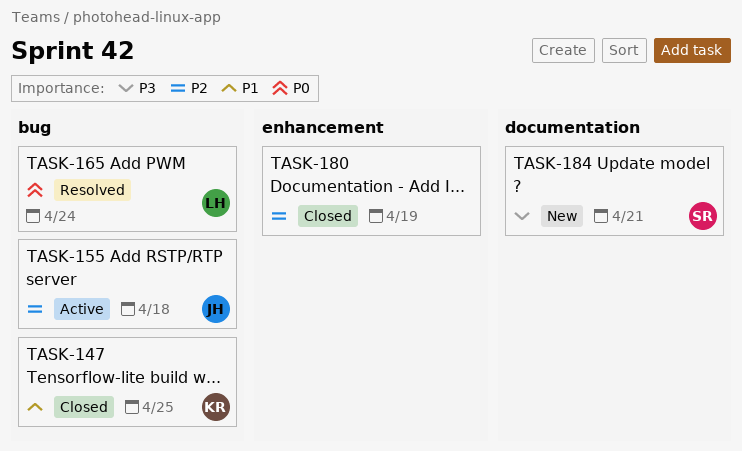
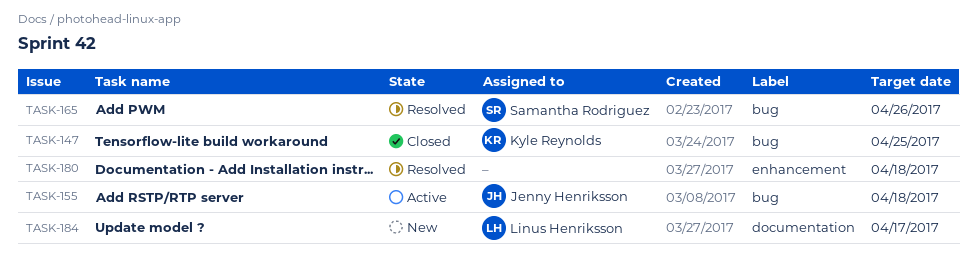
TASK-165, owner: Linus Henriksson -> Samantha Rodriguez
TASK-165, due: Apr 24 -> Apr 26
TASK-180, status: Closed -> Resolved
TASK-180, due: Apr 19 -> Apr 18
TASK-184, owner: Samantha Rodriguez -> Linus Henriksson
TASK-184, due: Apr 21 -> Apr 17

